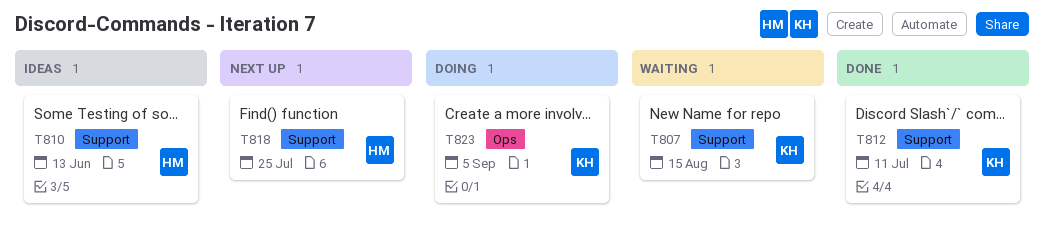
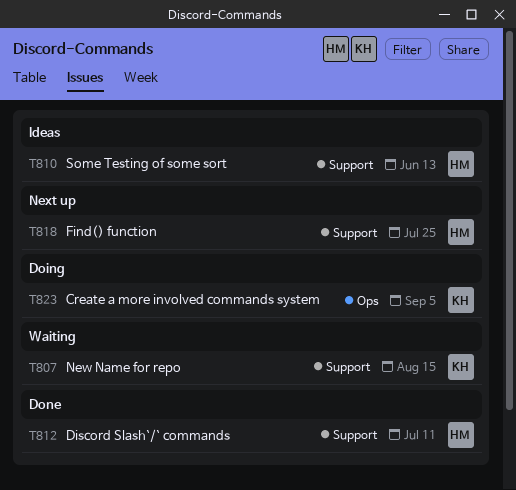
T812, owner: KH -> HM

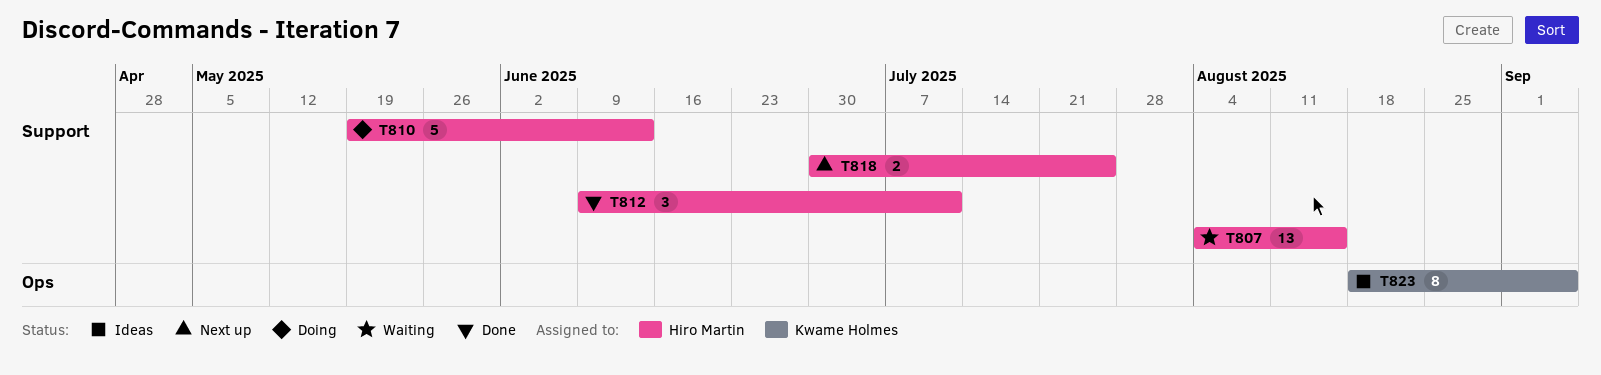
T807, owner: Kwame Holmes -> Hiro Martin
T810, status: Ideas -> Doing
T823, status: Doing -> Ideas

